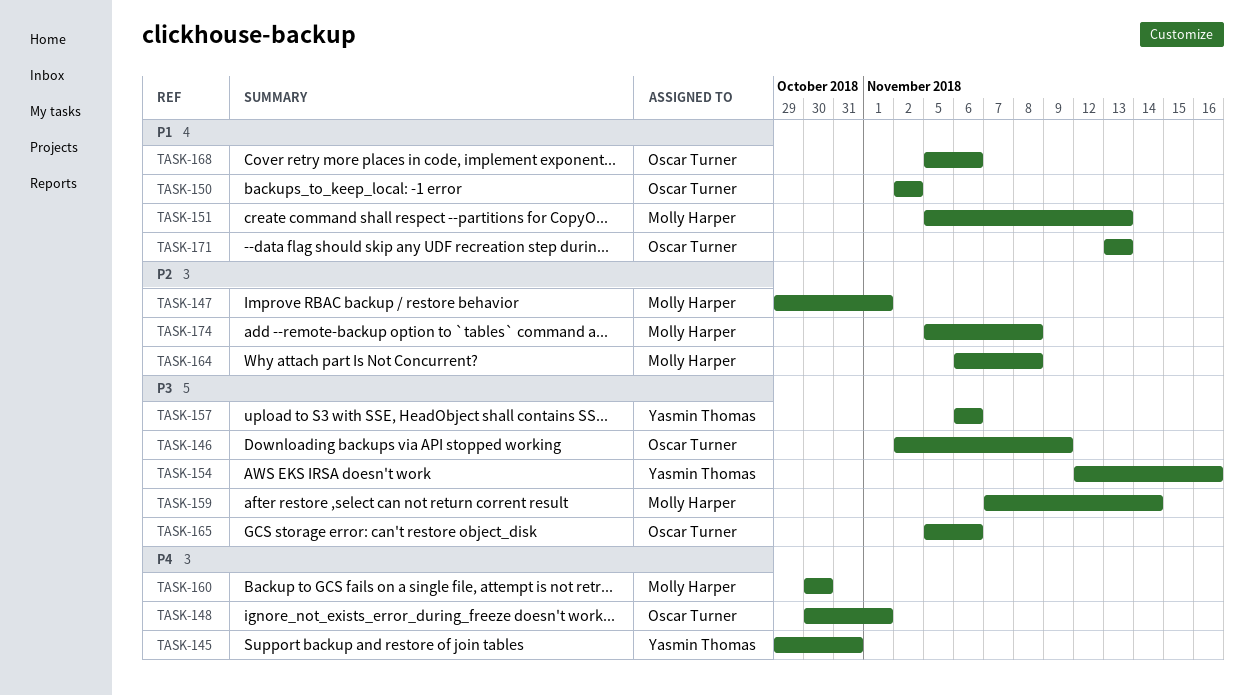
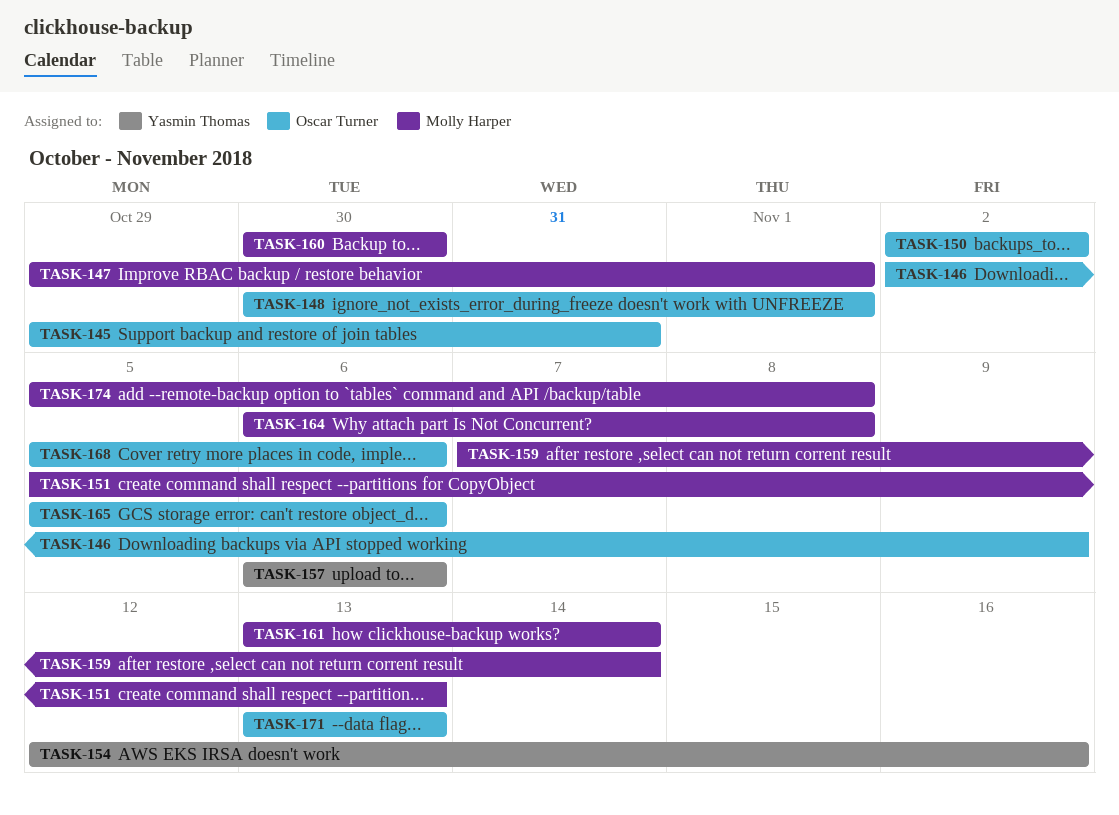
TASK-145, owner: Yasmin Thomas -> Oscar Turner
TASK-161: none -> present

